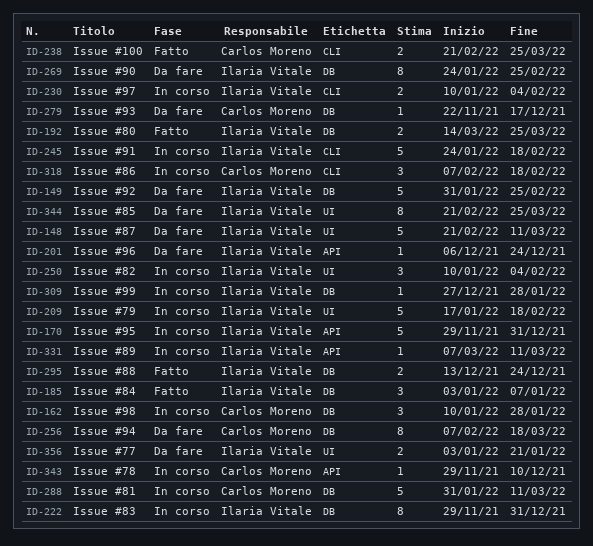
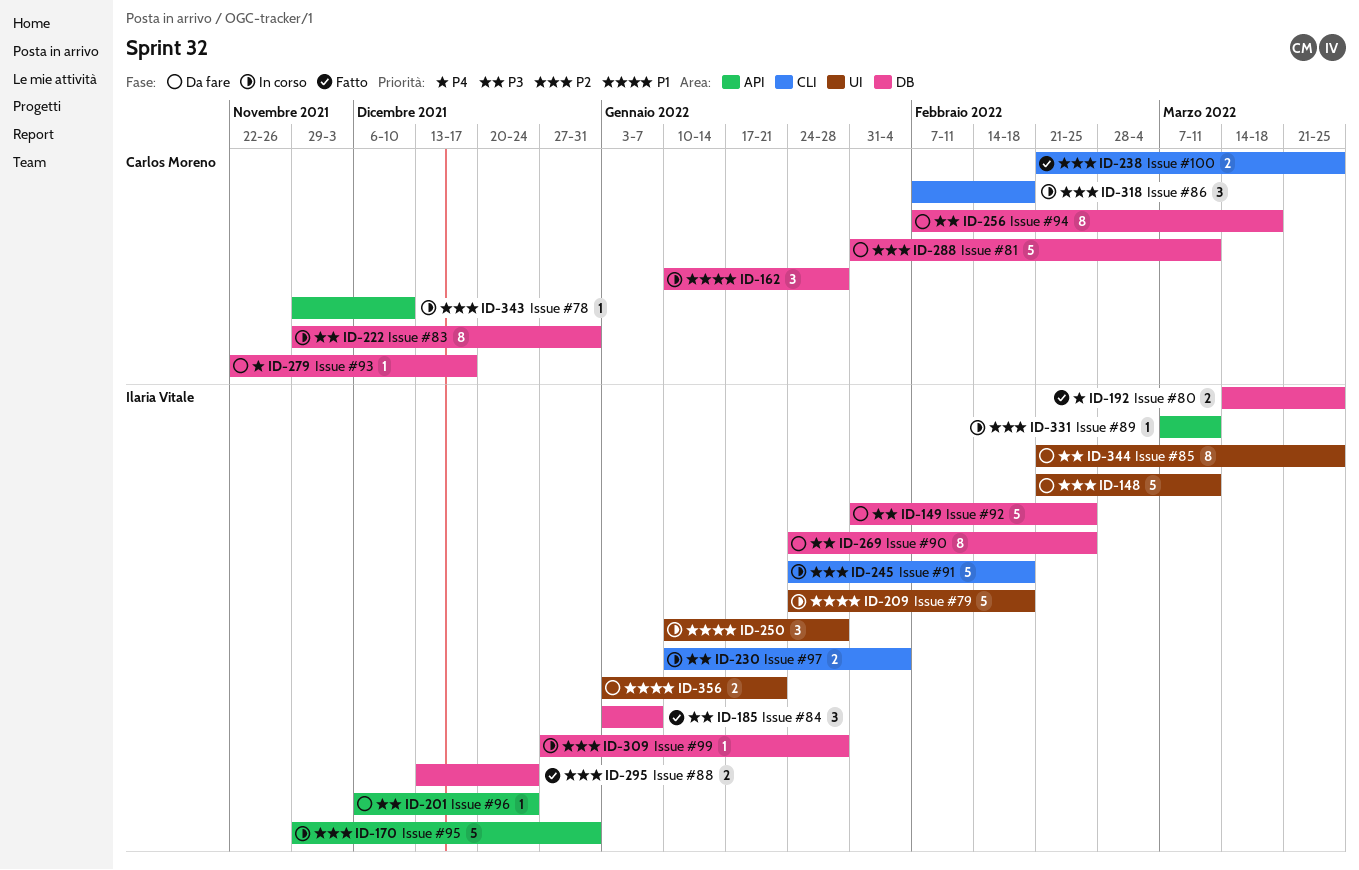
ID-209, start: Jan 17 -> Jan 24
ID-222, owner: Ilaria Vitale -> Carlos Moreno
ID-250, due: Feb 4 -> Jan 28
ID-288, status: In corso -> Da fare

